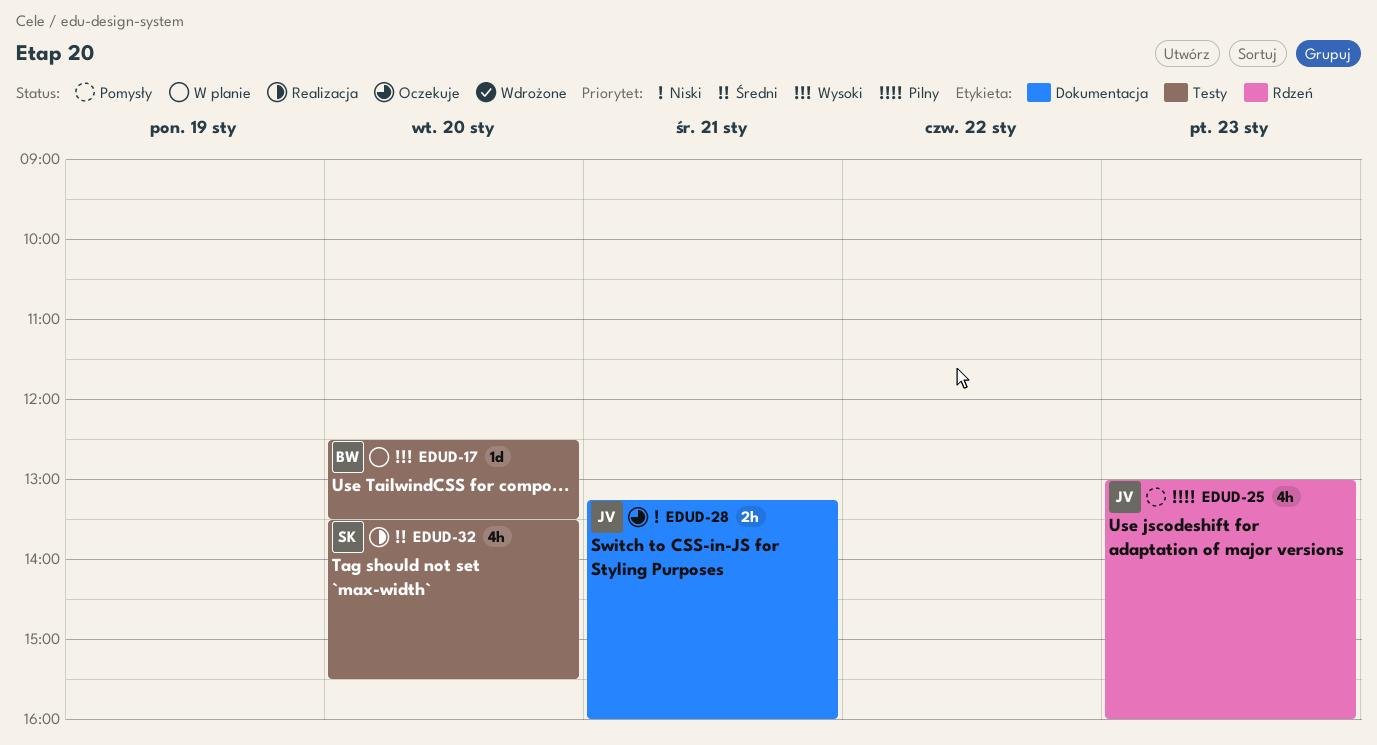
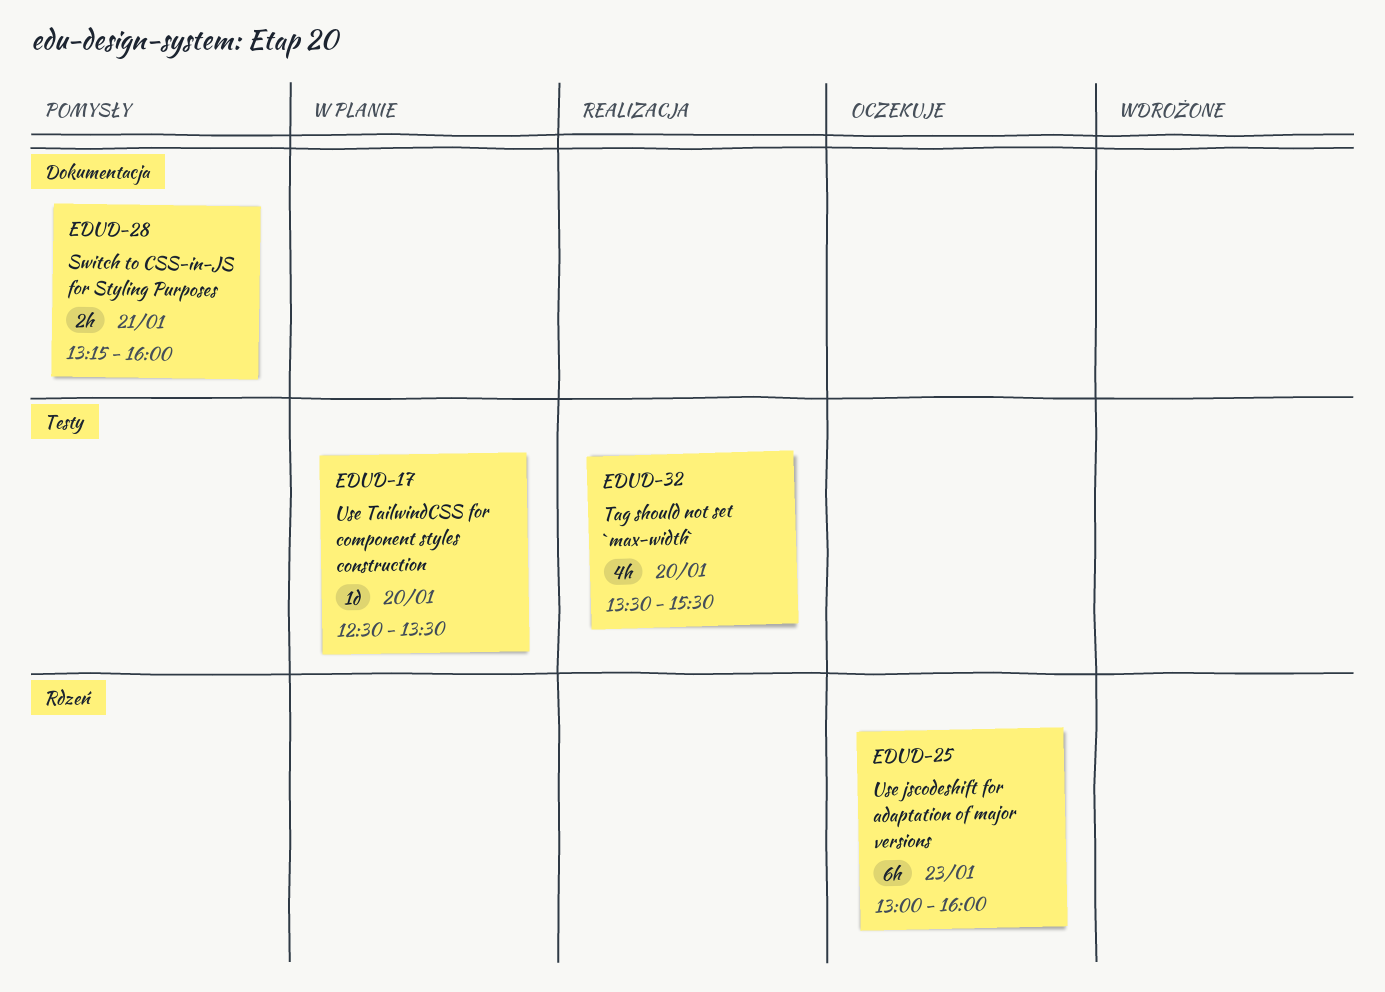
EDUD-25, status: Pomysły -> Oczekuje
EDUD-25, estimate: 4h -> 6h
EDUD-28, status: Oczekuje -> Pomysły

